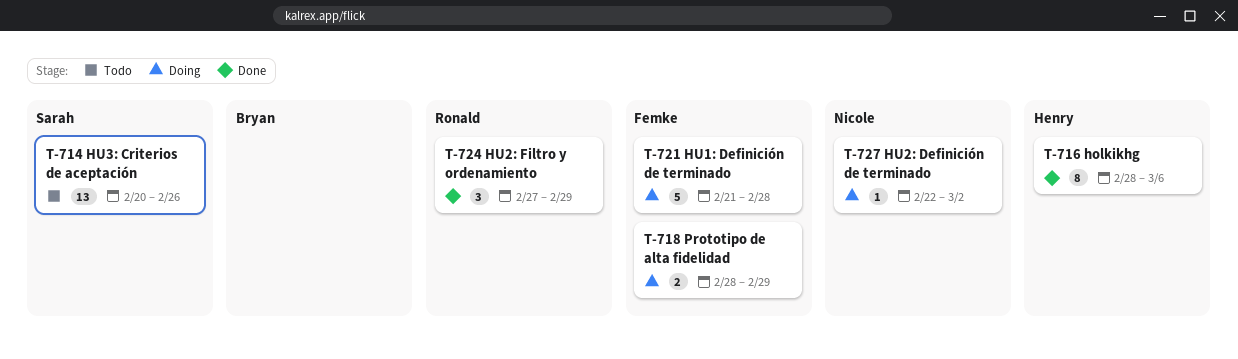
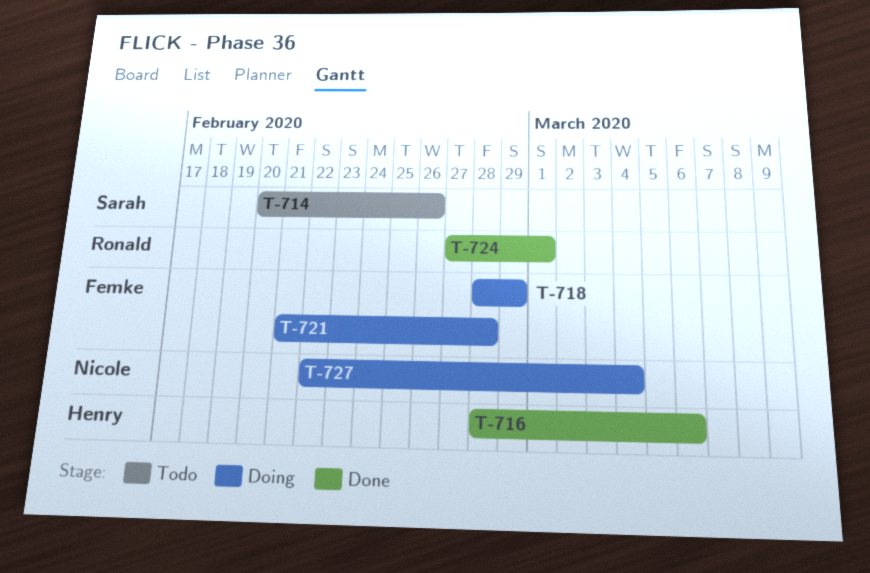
T-724, due: Feb 29 -> Mar 1
T-727, due: Mar 2 -> Mar 4

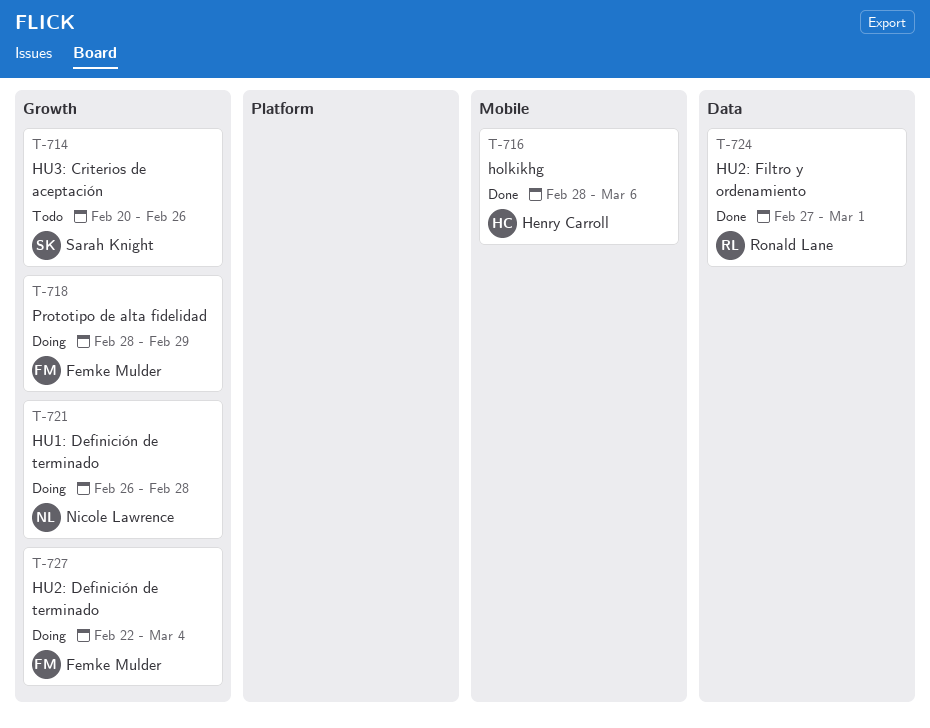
T-721, owner: Femke Mulder -> Nicole Lawrence
T-721, start: Feb 21 -> Feb 26
T-727, owner: Nicole Lawrence -> Femke Mulder

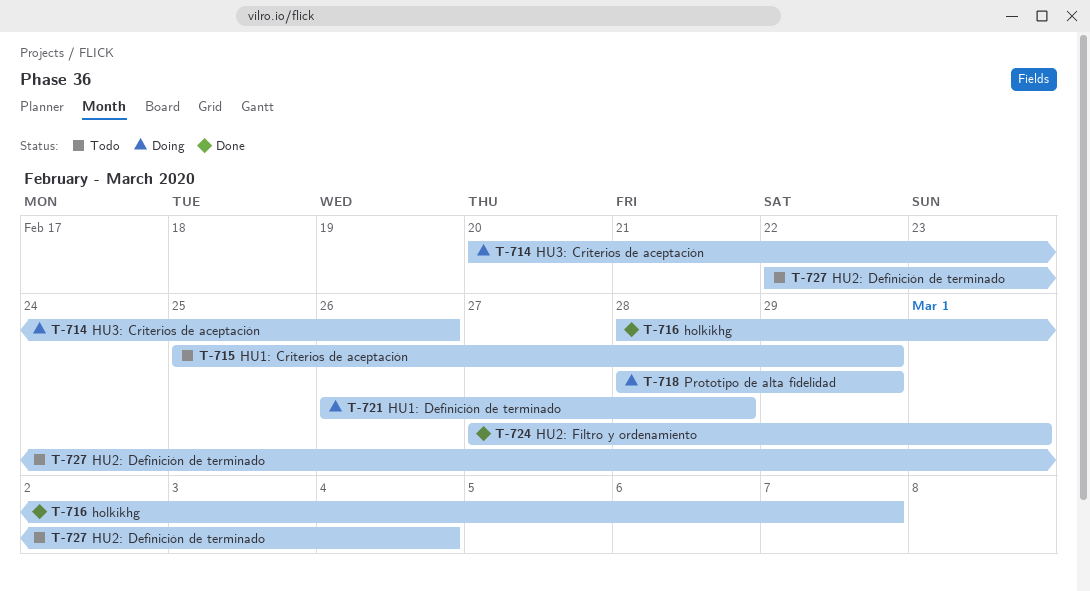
T-714, status: Todo -> Doing
T-715: none -> present
T-716, due: Mar 6 -> Mar 7
T-727, status: Doing -> Todo

